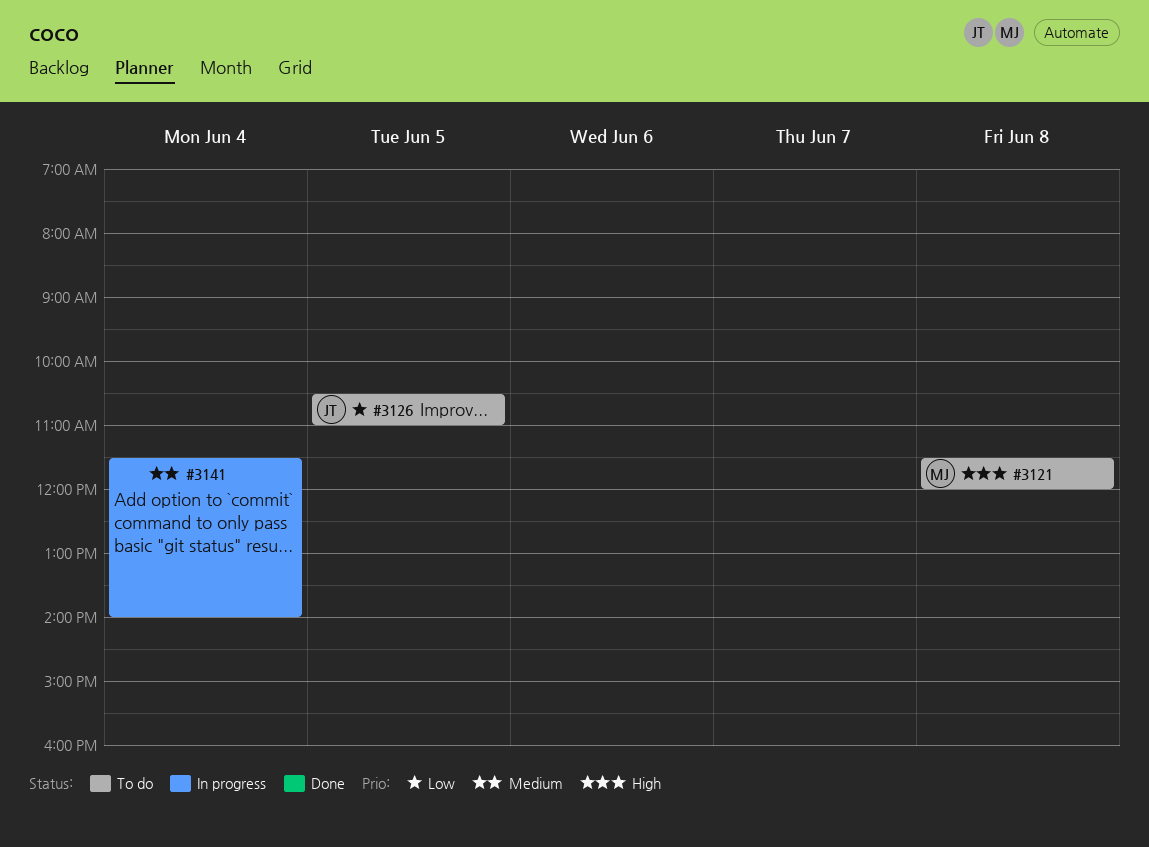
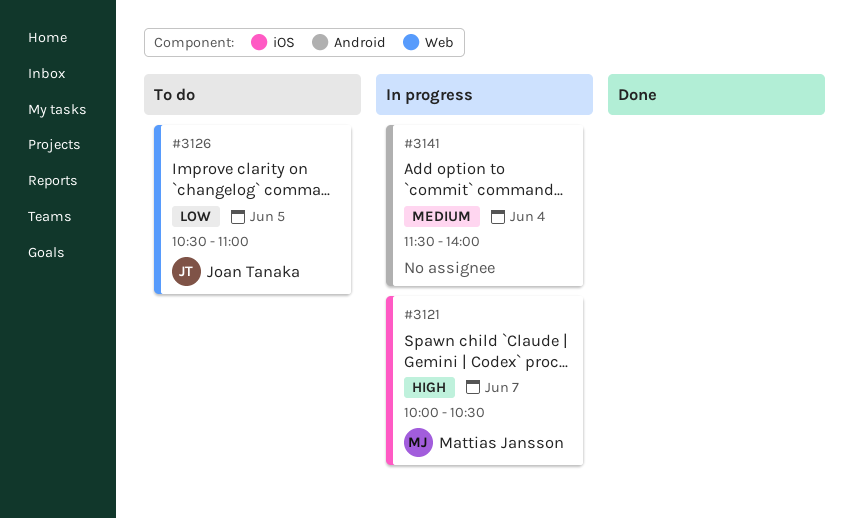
#3121, status: To do -> In progress
#3121, day: Jun 8 -> Jun 7
#3121, begins: 11:30 -> 10:00
#3121, ends: 12:00 -> 10:30

